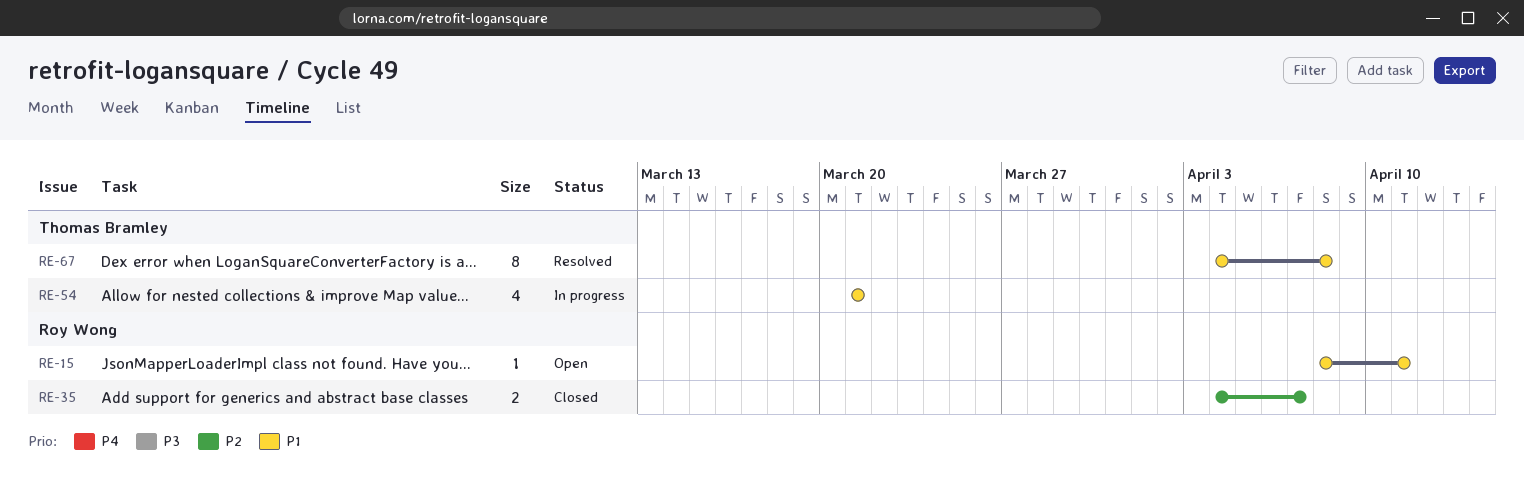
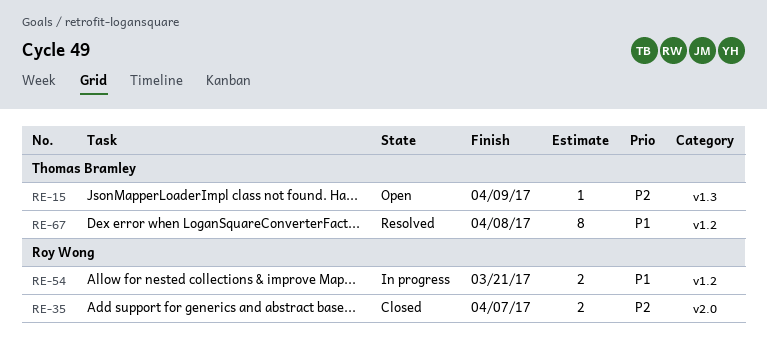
RE-15, owner: Roy Wong -> Thomas Bramley
RE-15, priority: P1 -> P2
RE-15, due: Apr 11 -> Apr 9
RE-54, owner: Thomas Bramley -> Roy Wong
RE-54, estimate: 4 -> 2

